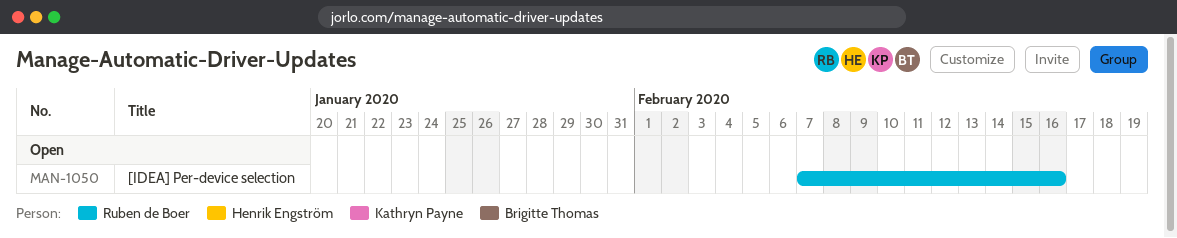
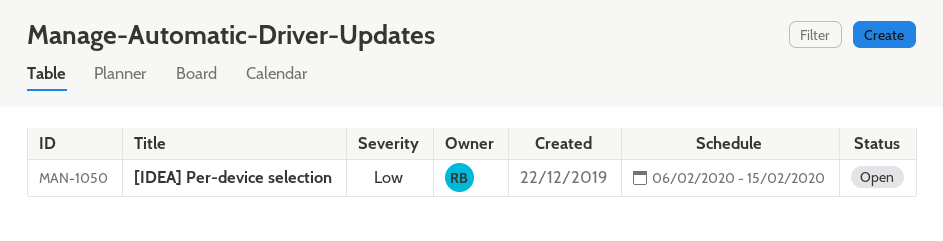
MAN-1050, start: Feb 7 -> Feb 6
MAN-1050, due: Feb 16 -> Feb 15

